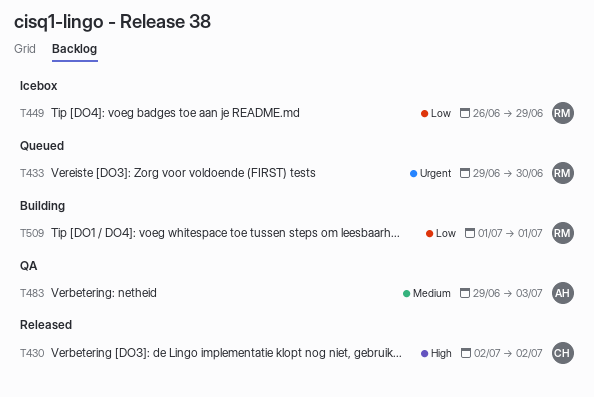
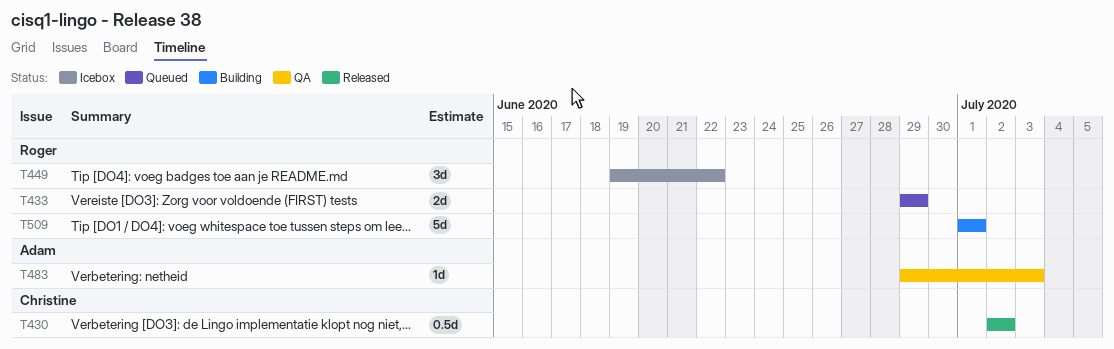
T433, due: Jun 30 -> Jun 29
T449, start: Jun 26 -> Jun 19
T449, due: Jun 29 -> Jun 22

